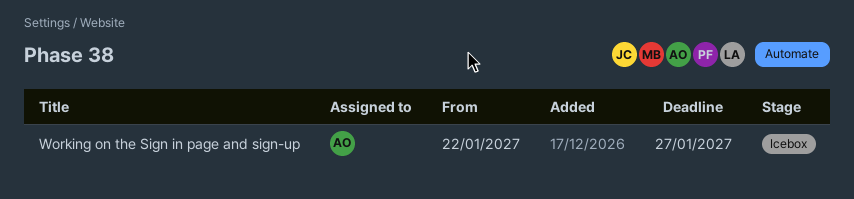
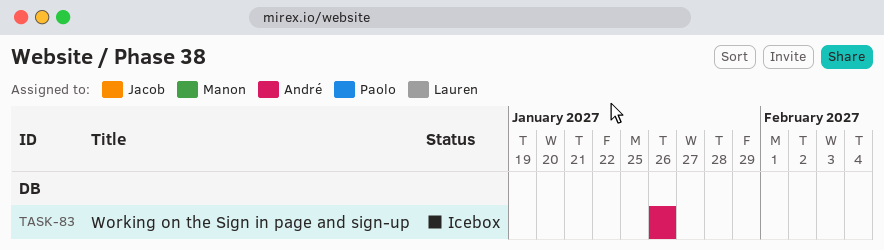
Working on the Sign in page and sign-up, start: Jan 22 -> Jan 26
Working on the Sign in page and sign-up, due: Jan 27 -> Jan 26

